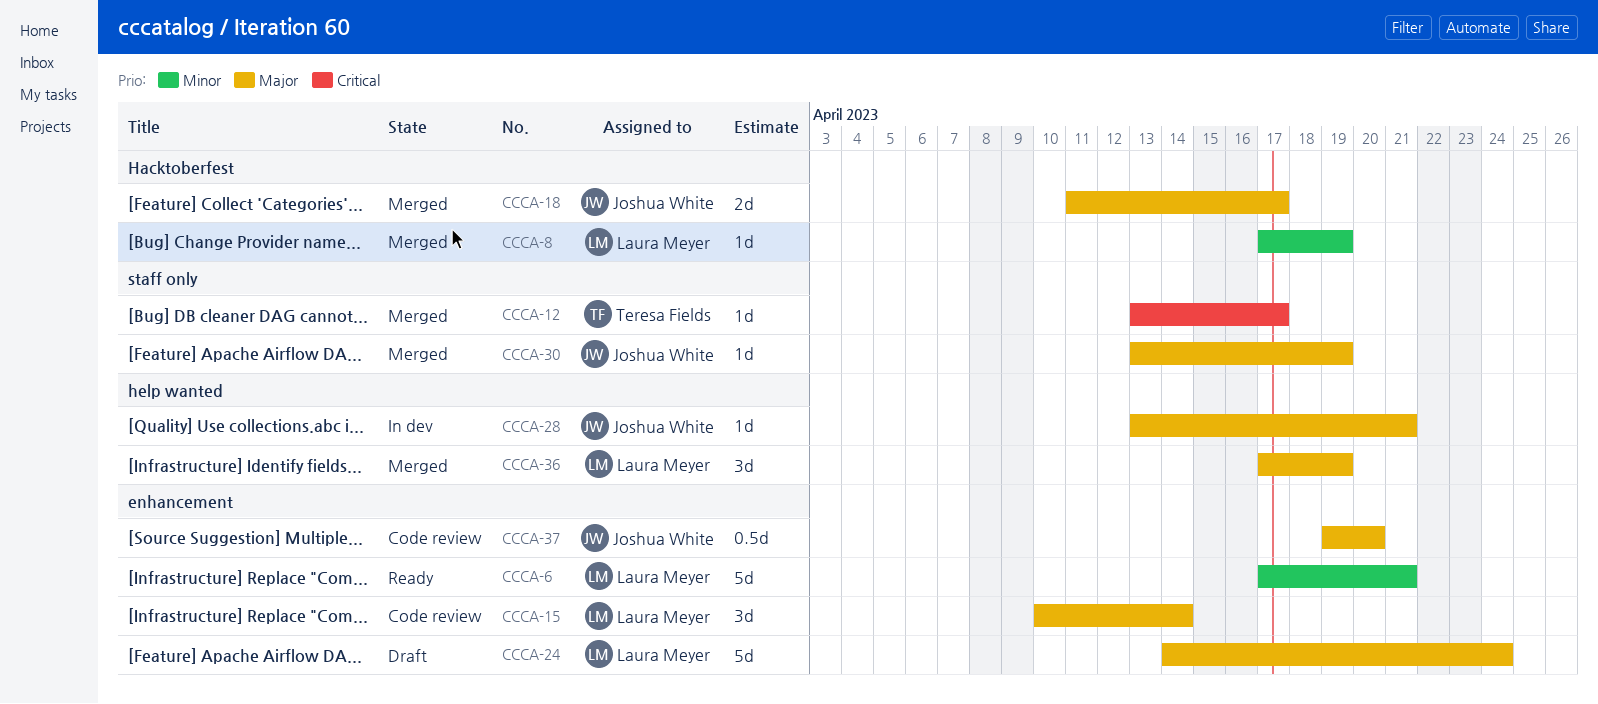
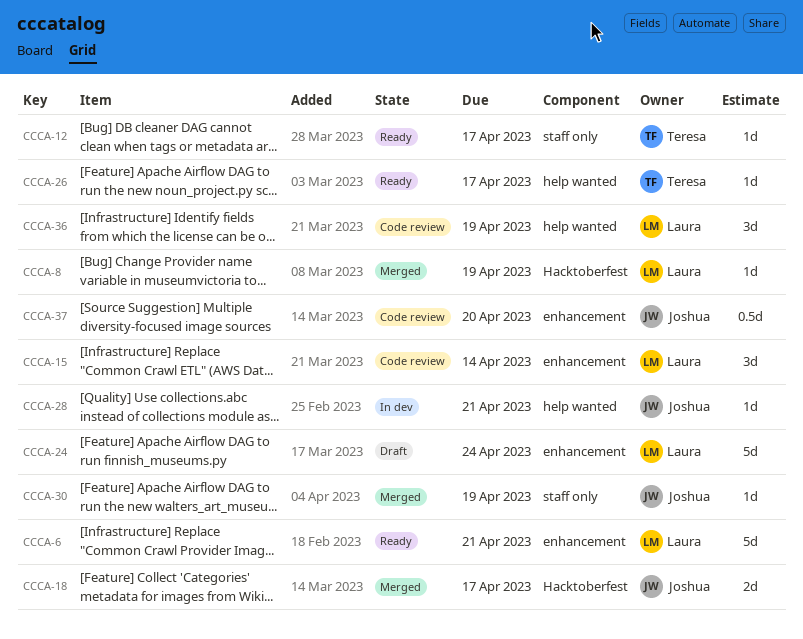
CCCA-12, status: Merged -> Ready
CCCA-26: none -> present
CCCA-36, status: Merged -> Code review

